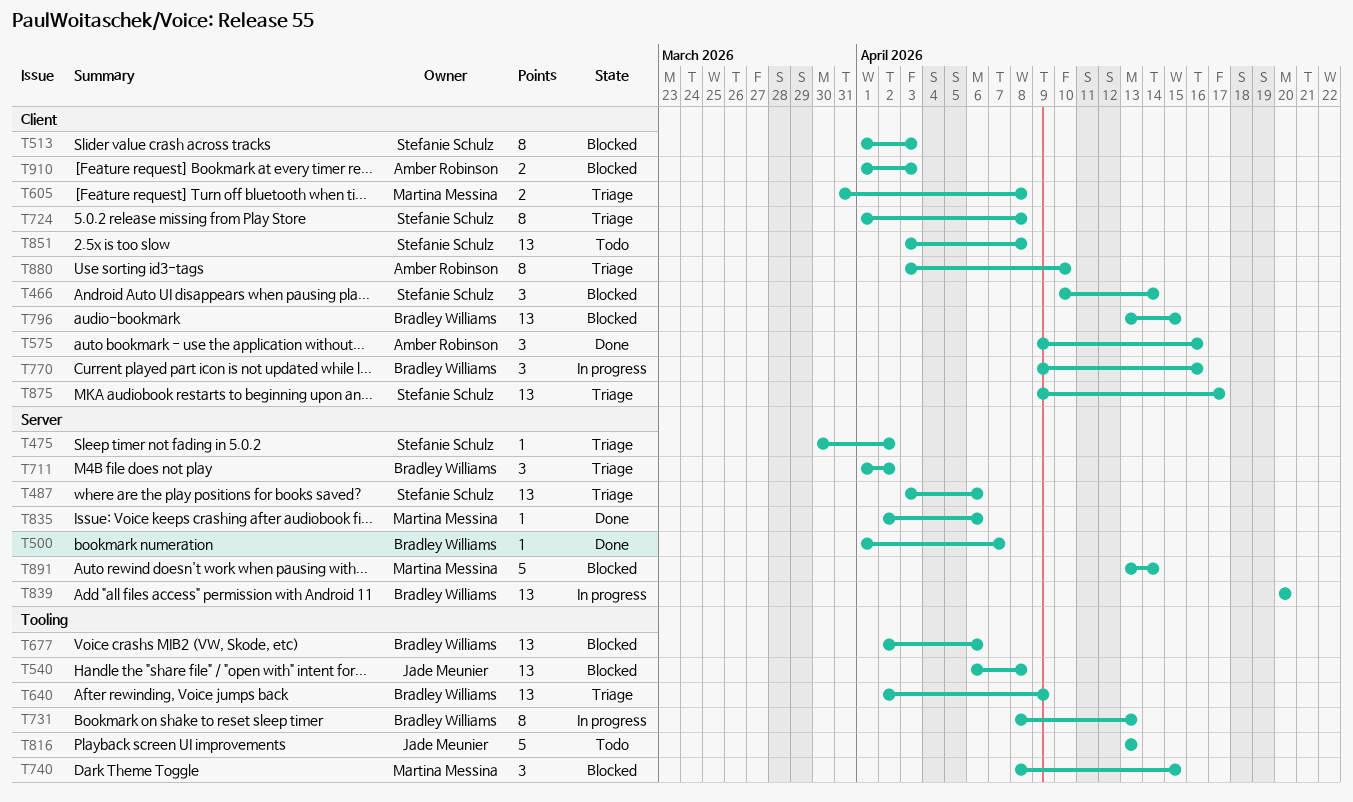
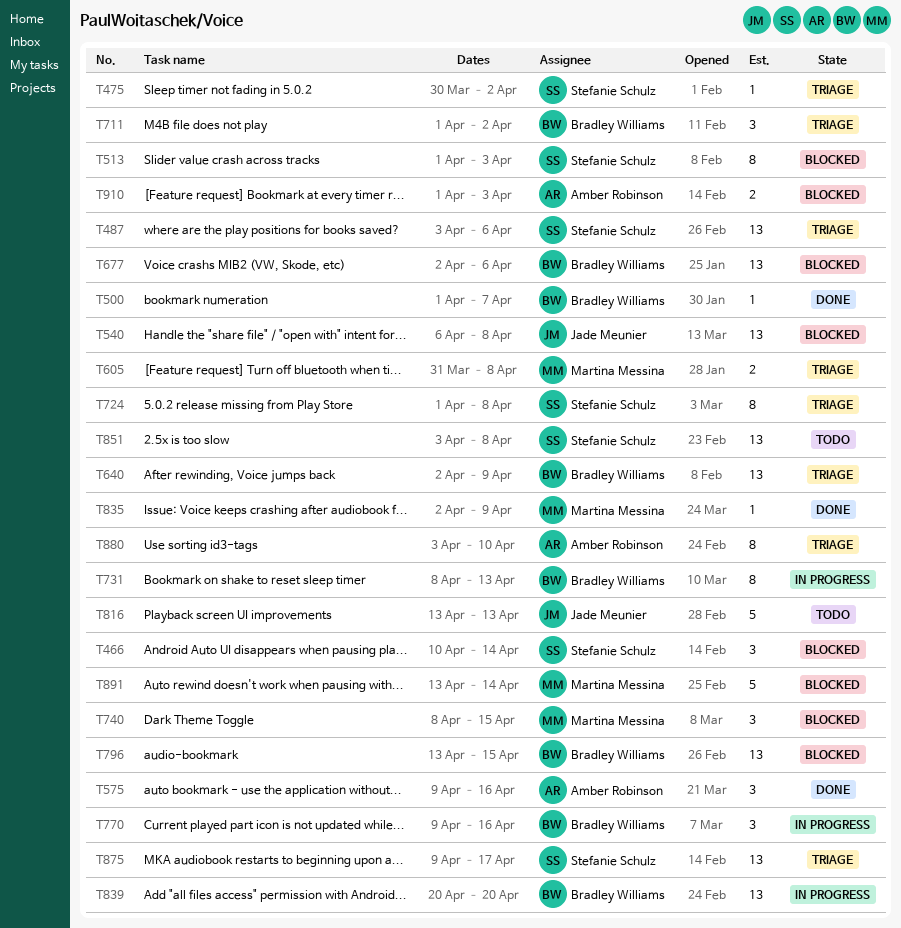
T835, due: Apr 6 -> Apr 9

